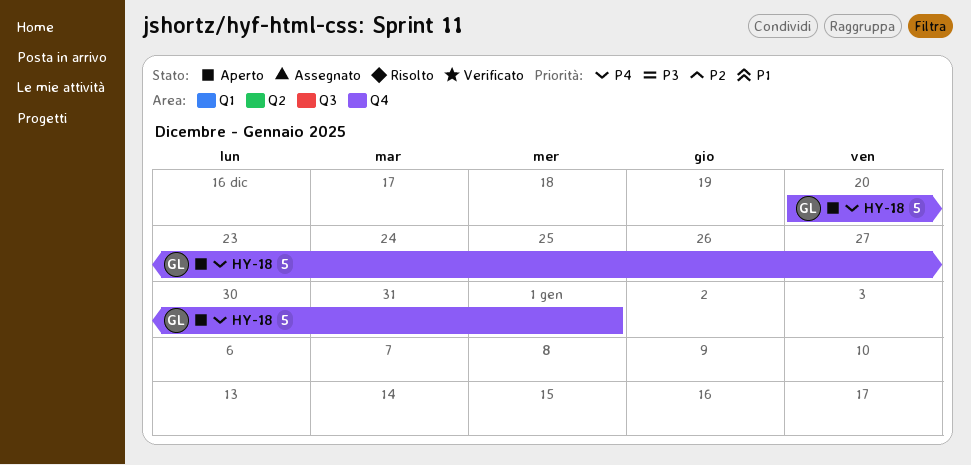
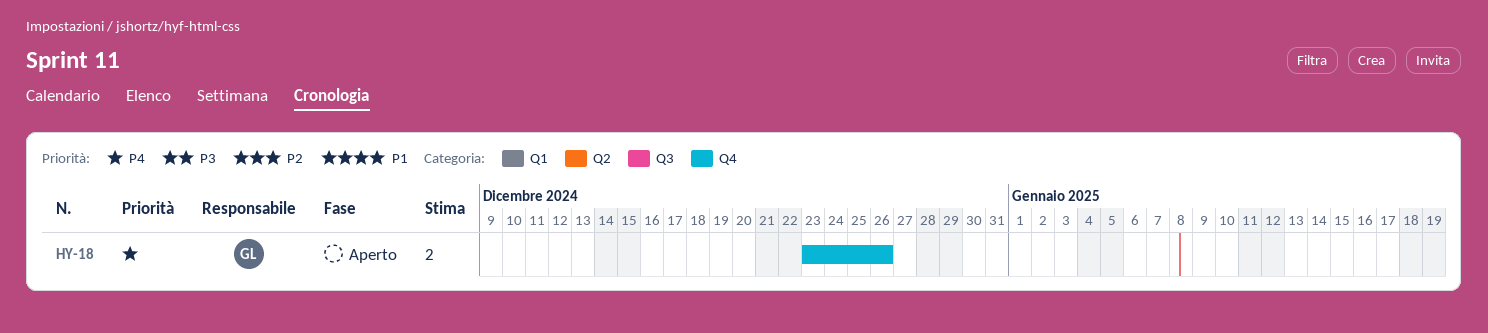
HY-18, estimate: 5 -> 2
HY-18, start: Dec 20 -> Dec 23
HY-18, due: Jan 1 -> Dec 26

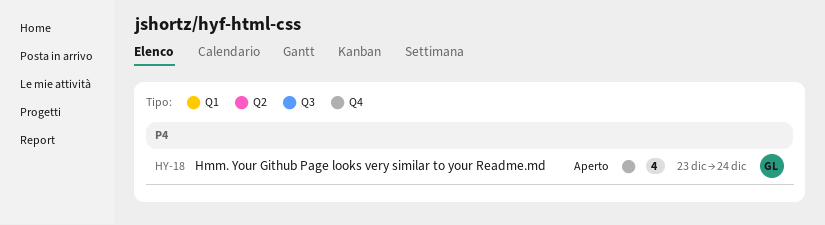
HY-18, estimate: 2 -> 4
HY-18, due: Dec 26 -> Dec 24

